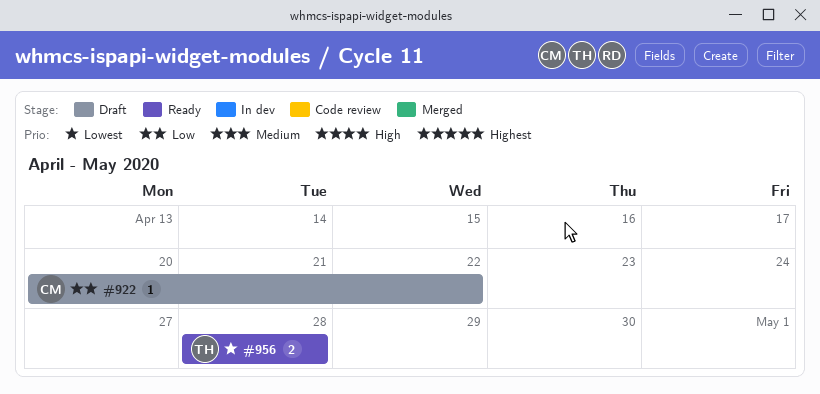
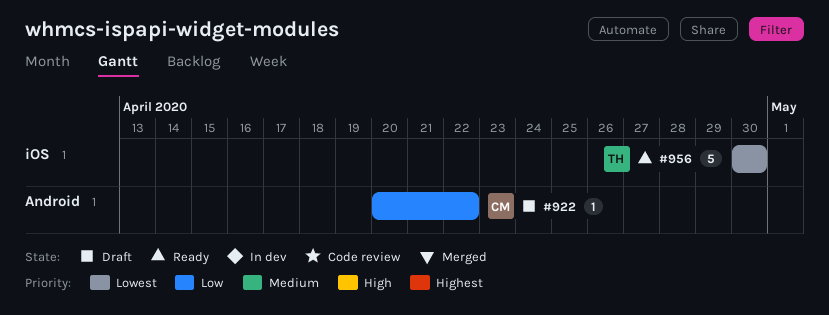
#956, estimate: 2 -> 5
#956, start: Apr 28 -> Apr 30
#956, due: Apr 28 -> Apr 30

